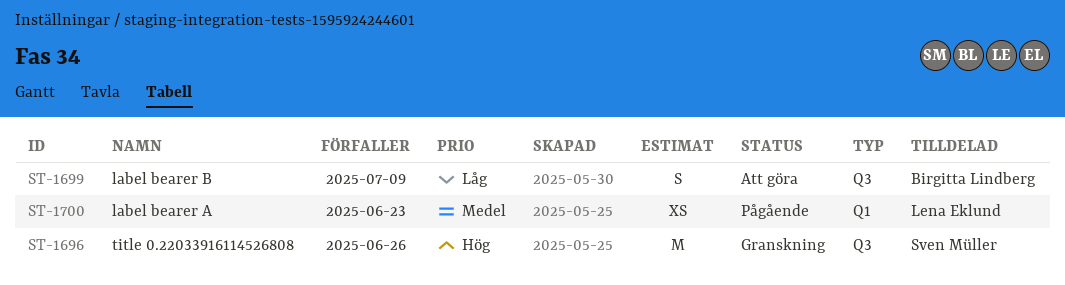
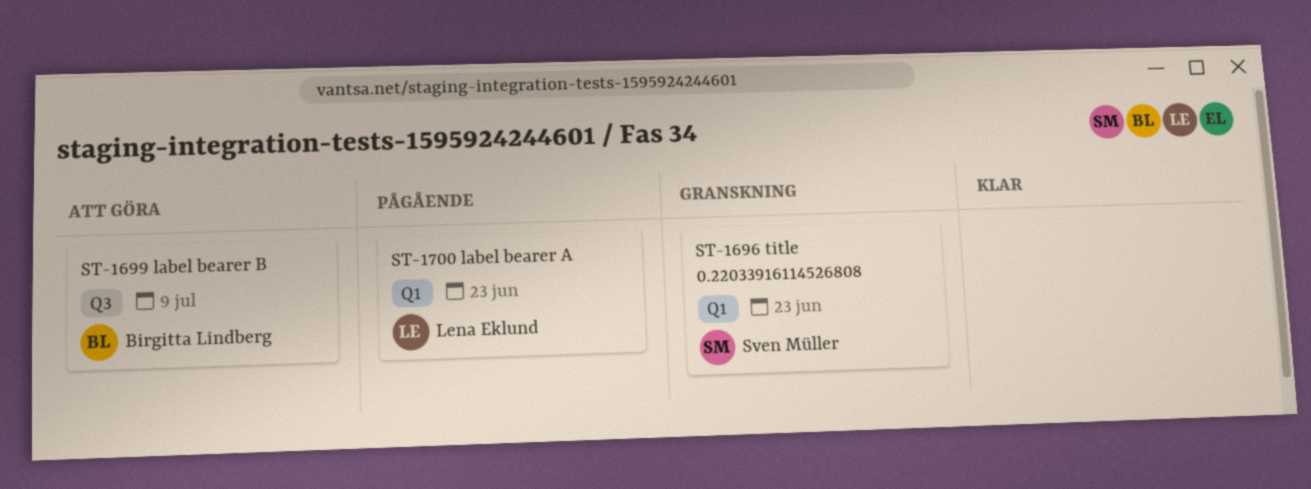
ST-1696, label: Q3 -> Q1
ST-1696, due: Jun 26 -> Jun 23

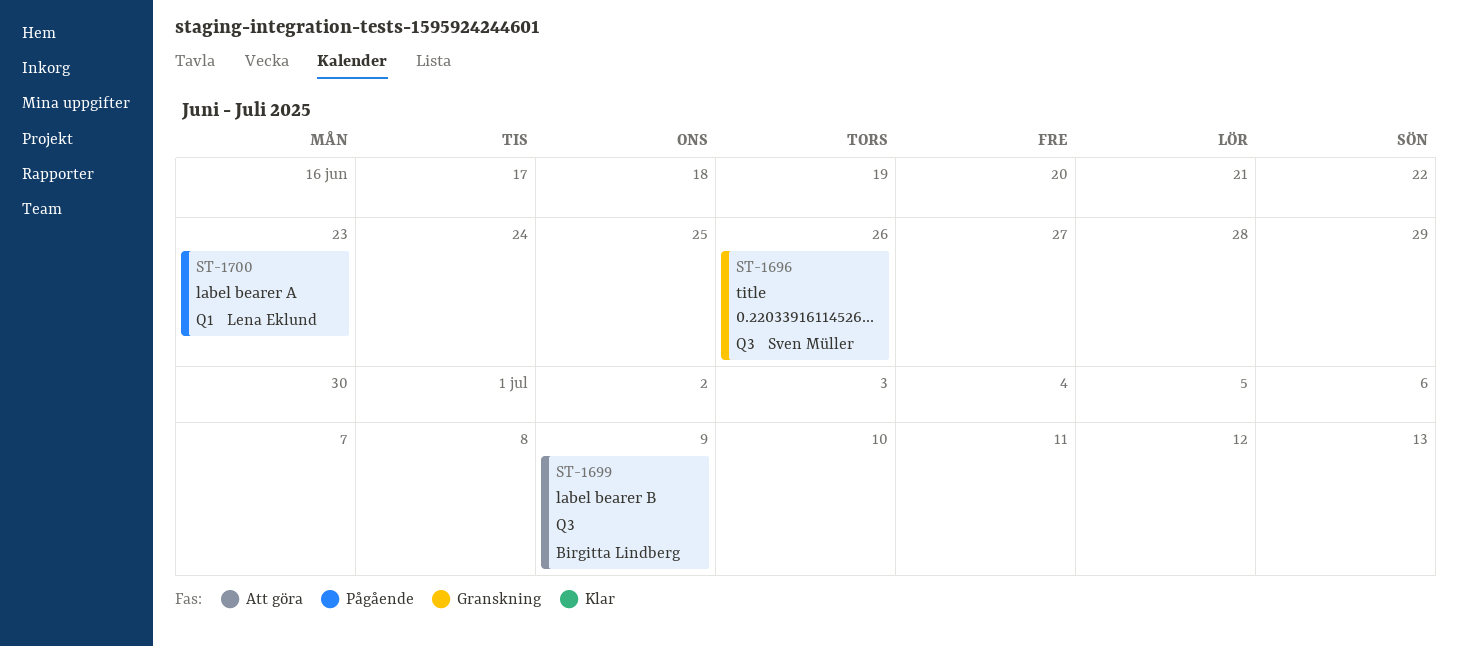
ST-1696, label: Q1 -> Q3
ST-1696, due: Jun 23 -> Jun 26

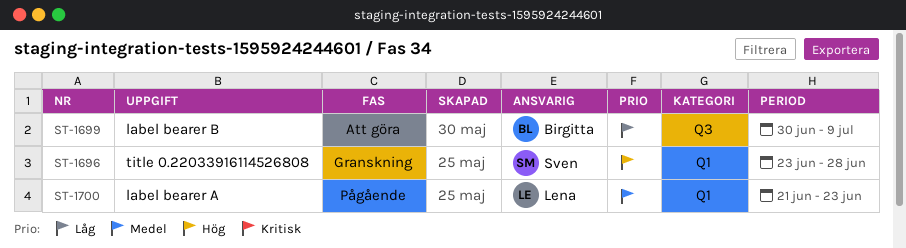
ST-1696, label: Q3 -> Q1
ST-1696, due: Jun 26 -> Jun 28

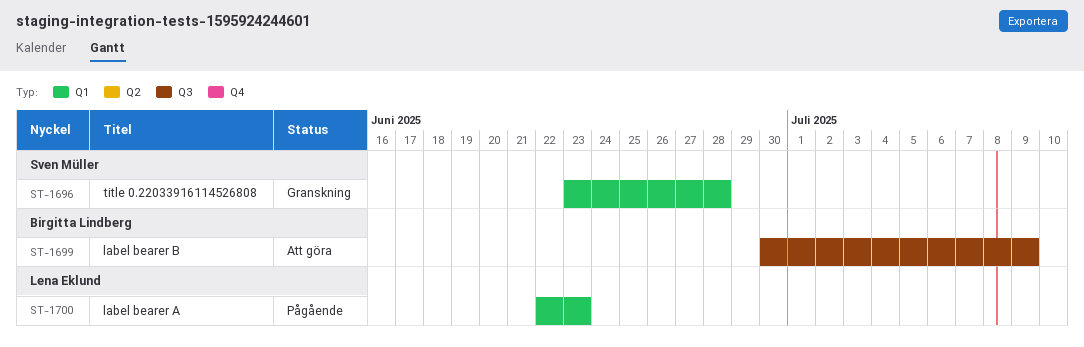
ST-1700, start: Jun 21 -> Jun 22

